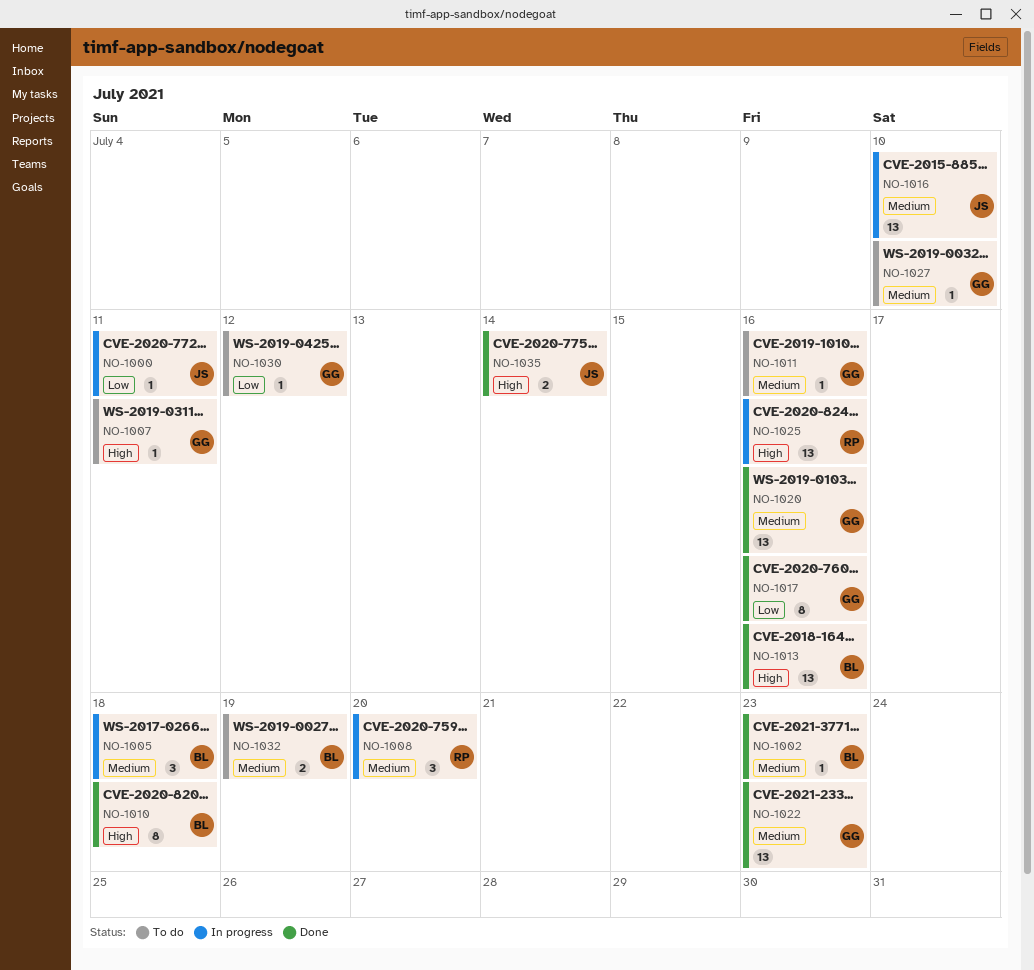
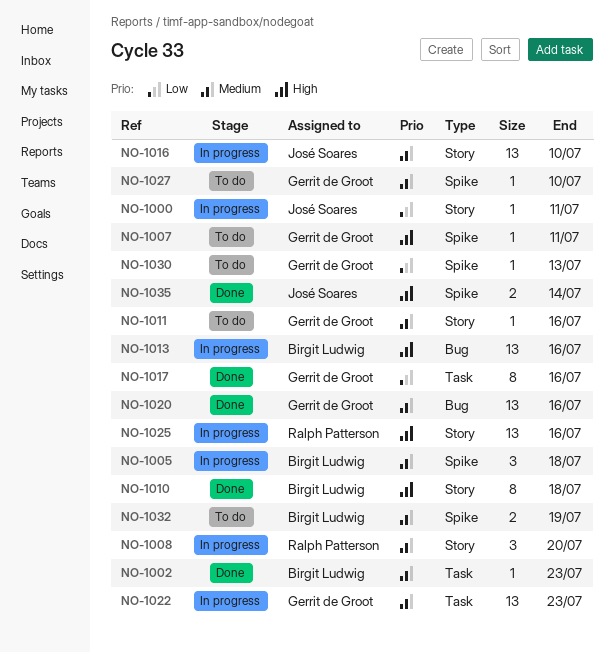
NO-1013, status: Done -> In progress
NO-1022, status: Done -> In progress
NO-1030, due: Jul 12 -> Jul 13

